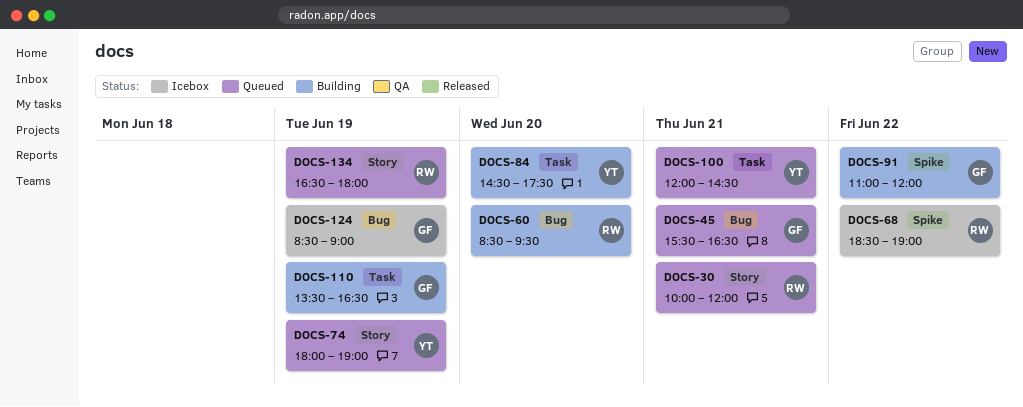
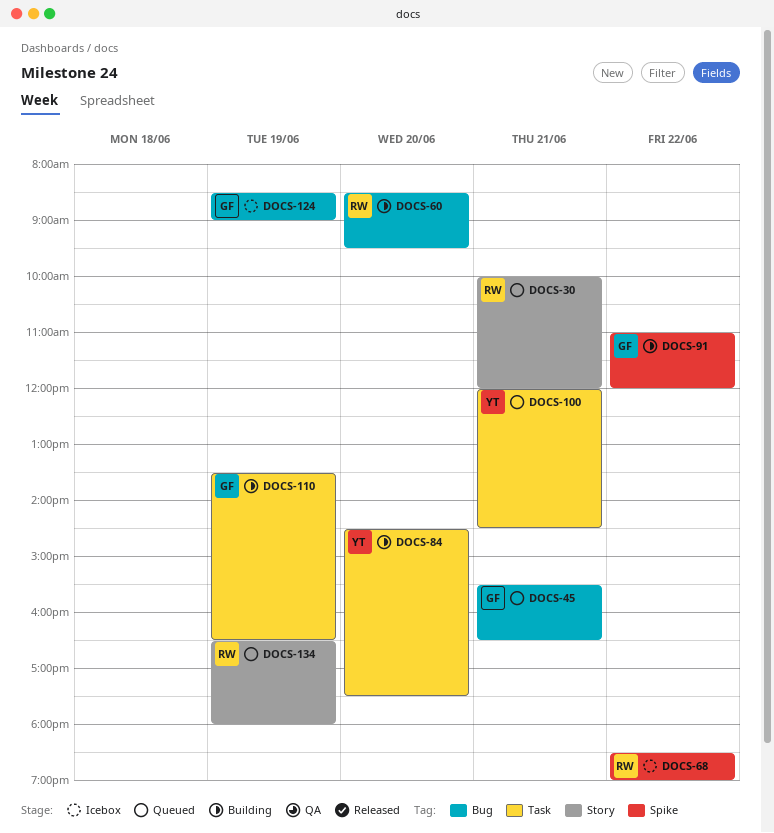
DOCS-74: present -> none

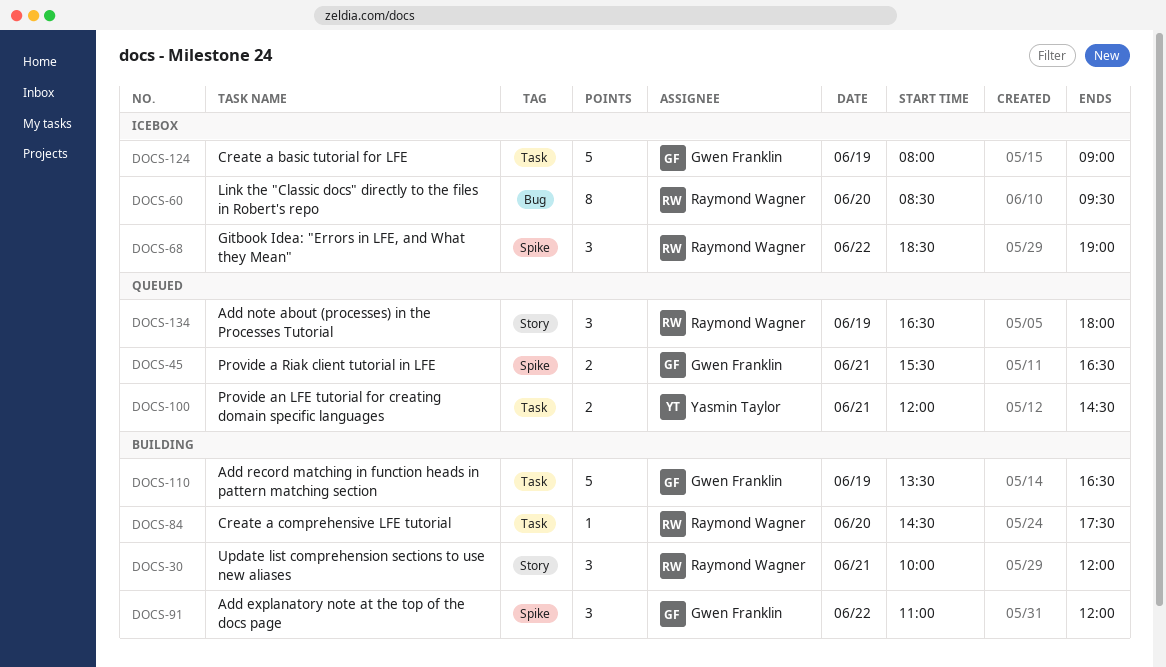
DOCS-30, status: Queued -> Building
DOCS-45, label: Bug -> Spike
DOCS-60, status: Building -> Icebox
DOCS-84, owner: Yasmin Taylor -> Raymond Wagner
DOCS-124, label: Bug -> Task
DOCS-124, begins: 08:30 -> 08:00

